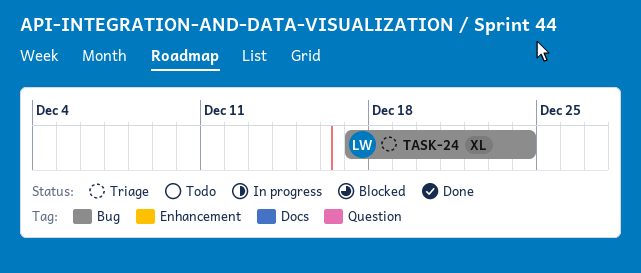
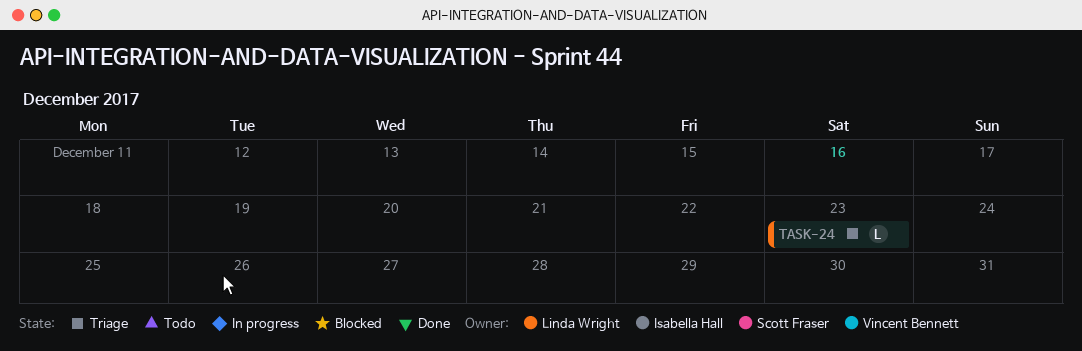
TASK-24, estimate: XL -> L
TASK-24, due: Dec 24 -> Dec 23

